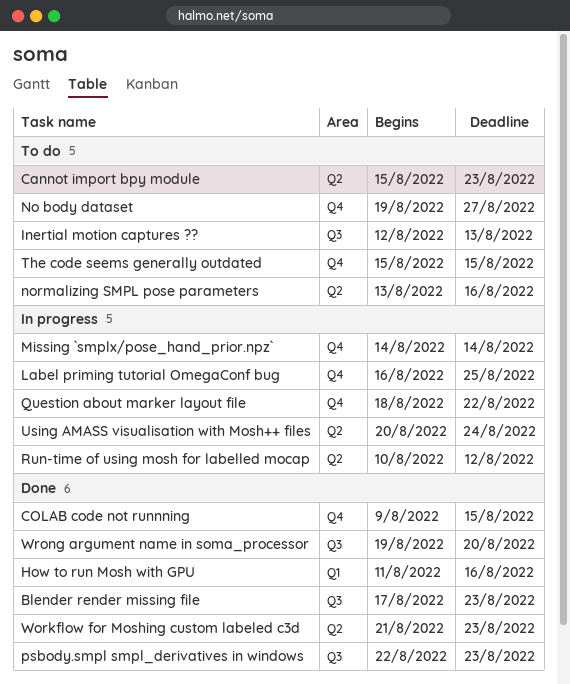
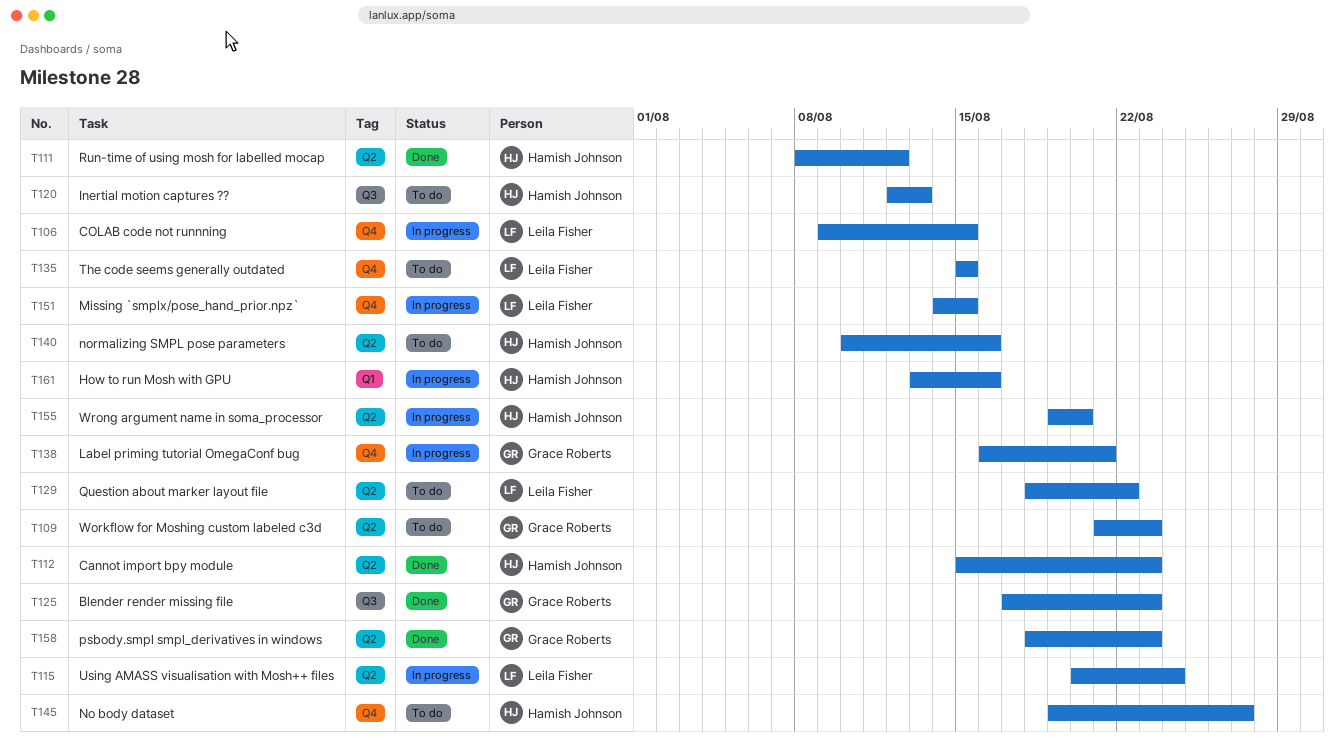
Cannot import bpy module, status: To do -> Done
COLAB code not runnning, status: Done -> In progress
How to run Mosh with GPU, status: Done -> In progress
How to run Mosh with GPU, start: Aug 11 -> Aug 13
Label priming tutorial OmegaConf bug, due: Aug 25 -> Aug 21
Missing `smplx/pose_hand_prior.npz`, due: Aug 14 -> Aug 15
normalizing SMPL pose parameters, start: Aug 13 -> Aug 10
psbody.smpl smpl_derivatives in windows, label: Q3 -> Q2
psbody.smpl smpl_derivatives in windows, start: Aug 22 -> Aug 18
Question about marker layout file, status: In progress -> To do
Question about marker layout file, label: Q4 -> Q2
Run-time of using mosh for labelled mocap, status: In progress -> Done
Run-time of using mosh for labelled mocap, start: Aug 10 -> Aug 8
Workflow for Moshing custom labeled c3d, status: Done -> To do
Wrong argument name in soma_processor, status: Done -> In progress
Wrong argument name in soma_processor, label: Q3 -> Q2

